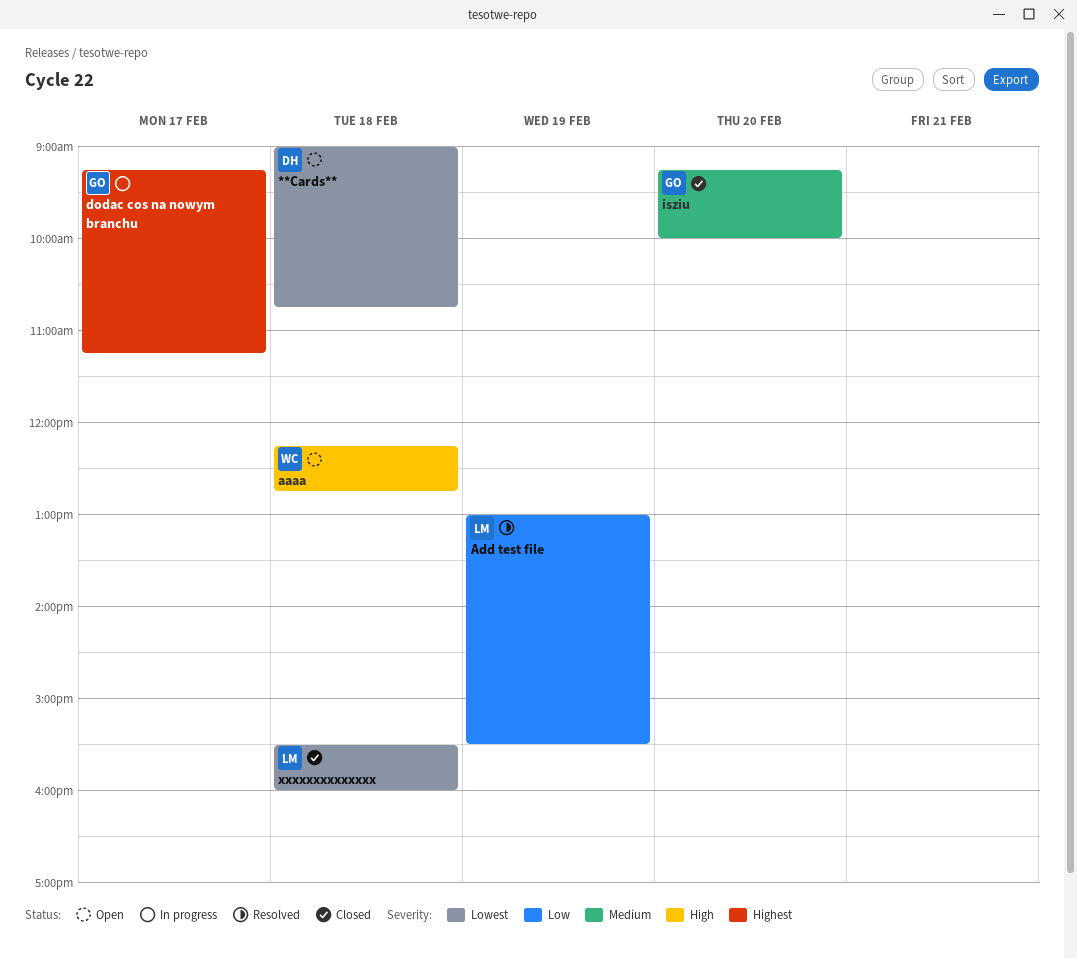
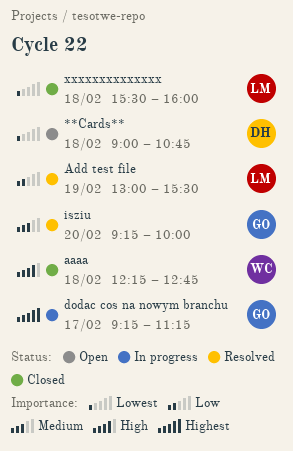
aaaa, status: Open -> Closed
isziu, status: Closed -> Resolved

